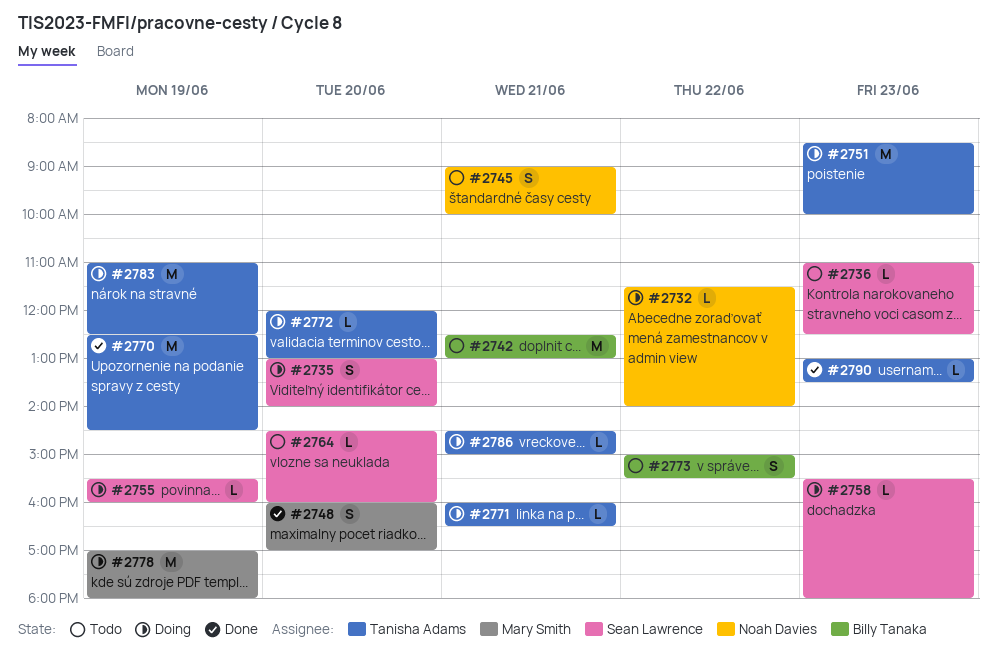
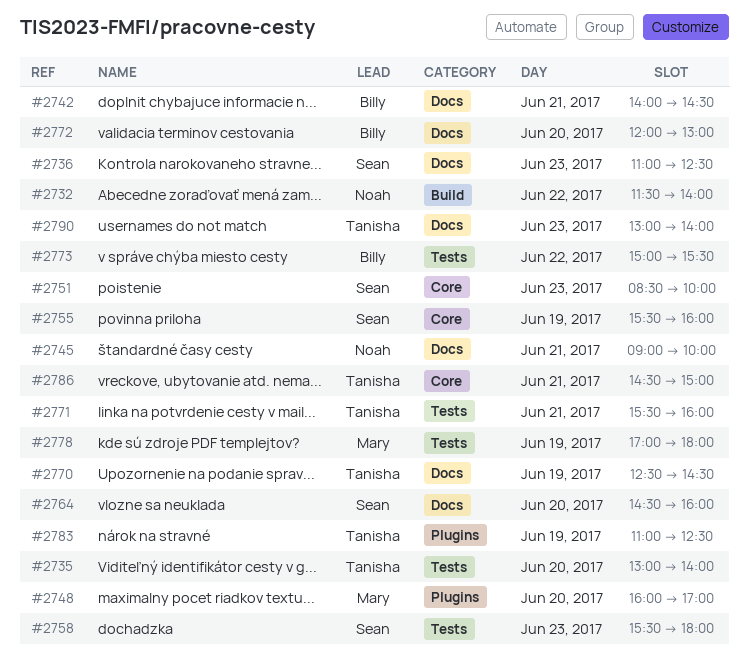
#2735, owner: Sean Lawrence -> Tanisha Adams
#2742, begins: 12:30 -> 14:00
#2742, ends: 13:00 -> 14:30
#2751, owner: Tanisha Adams -> Sean Lawrence
#2771, begins: 16:00 -> 15:30
#2771, ends: 16:30 -> 16:00
#2772, owner: Tanisha Adams -> Billy Tanaka
#2790, ends: 13:30 -> 14:00

